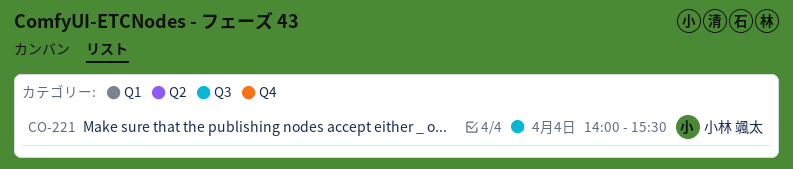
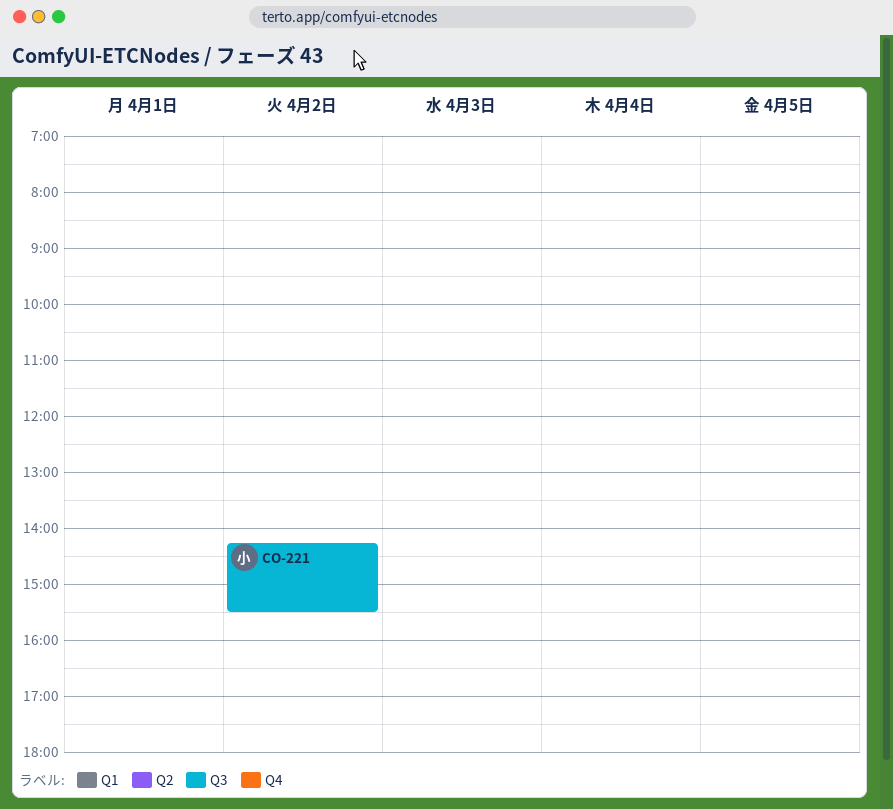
CO-221, day: Apr 4 -> Apr 2
CO-221, begins: 14:00 -> 14:15

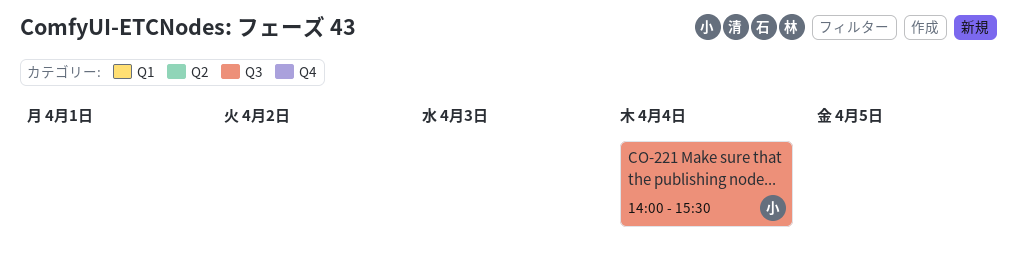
CO-221, day: Apr 2 -> Apr 4
CO-221, begins: 14:15 -> 14:00

